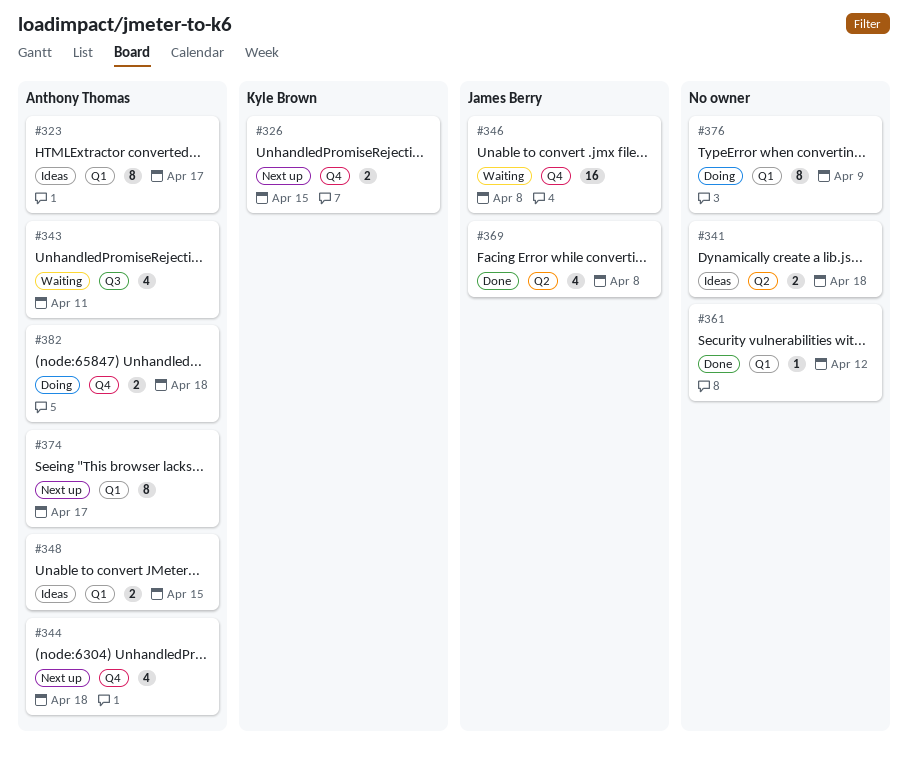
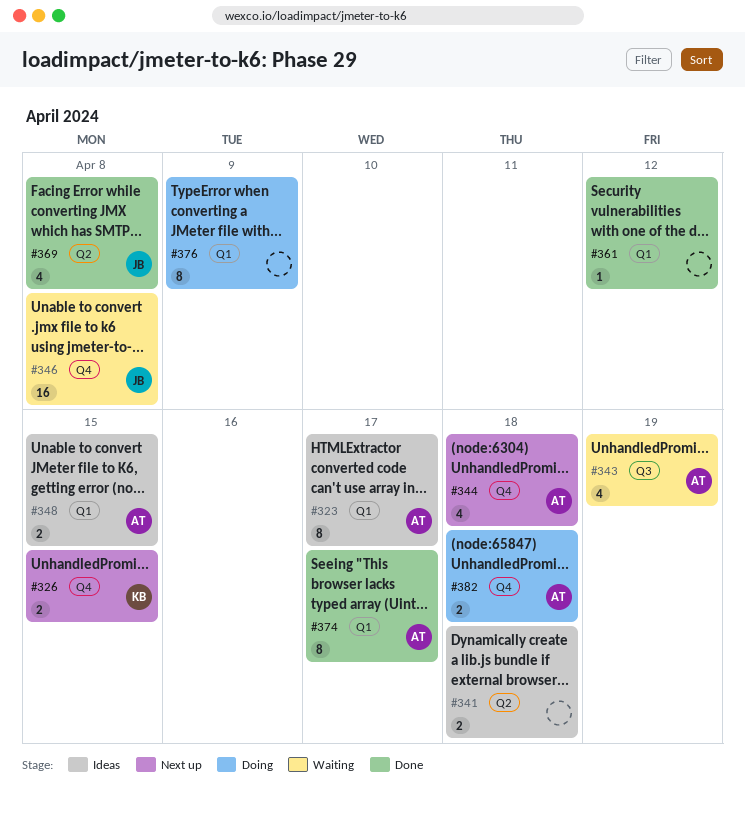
#343, due: Apr 11 -> Apr 19
#374, status: Next up -> Done

